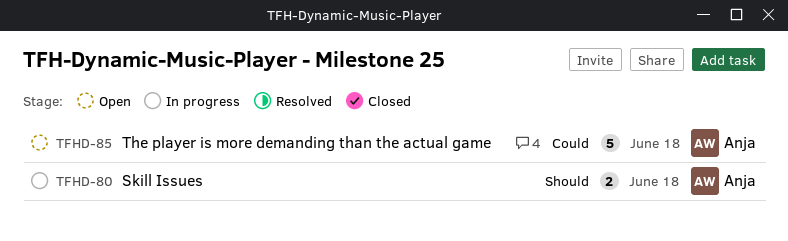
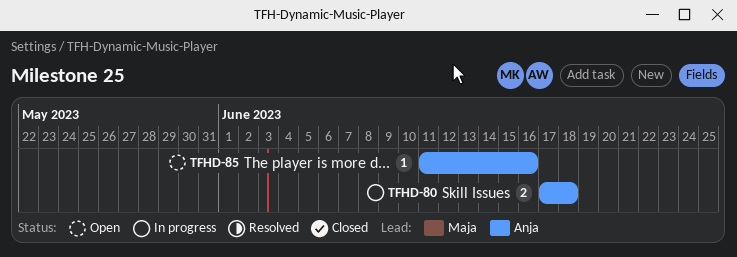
TFHD-85, estimate: 5 -> 1
TFHD-85, due: Jun 18 -> Jun 16

